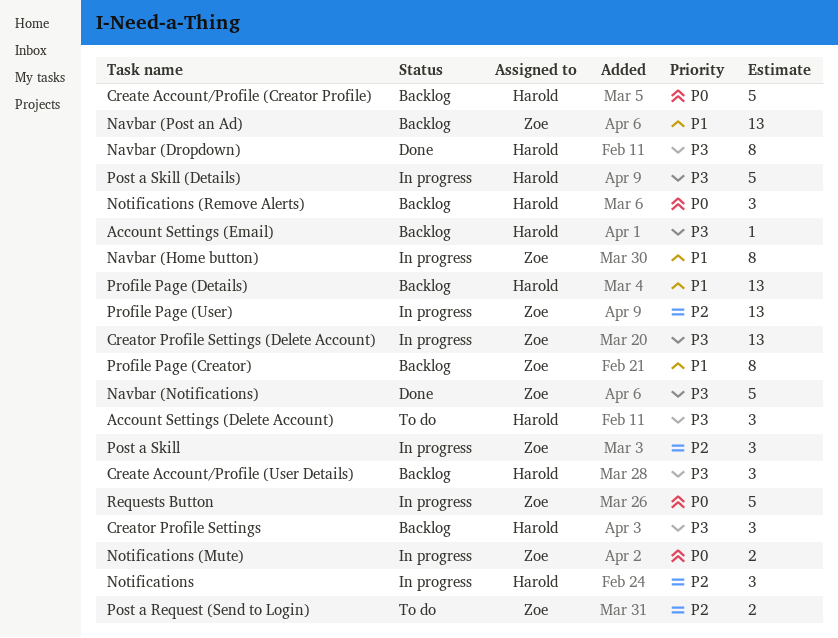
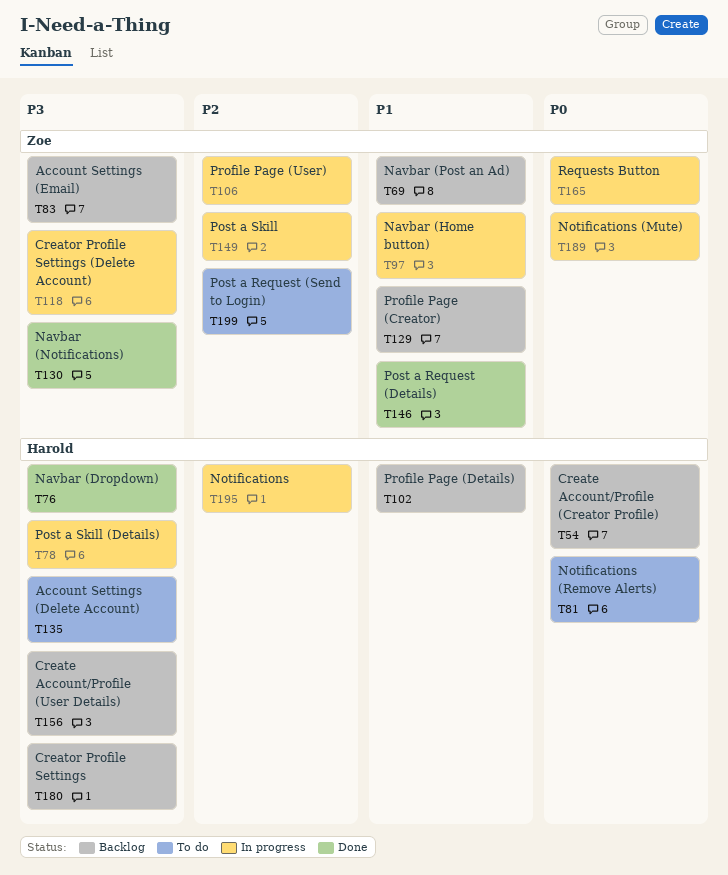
Account Settings (Email), owner: Harold -> Zoe
Notifications (Remove Alerts), status: Backlog -> To do
Post a Request (Details): none -> present

